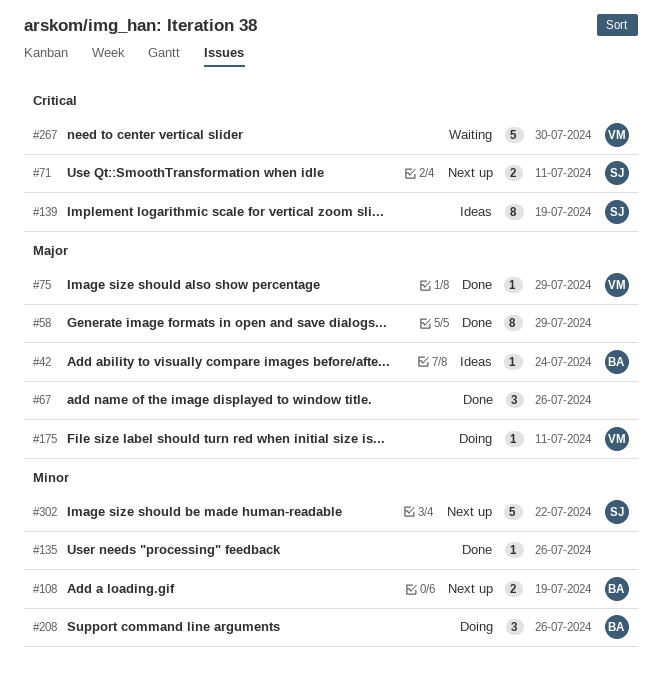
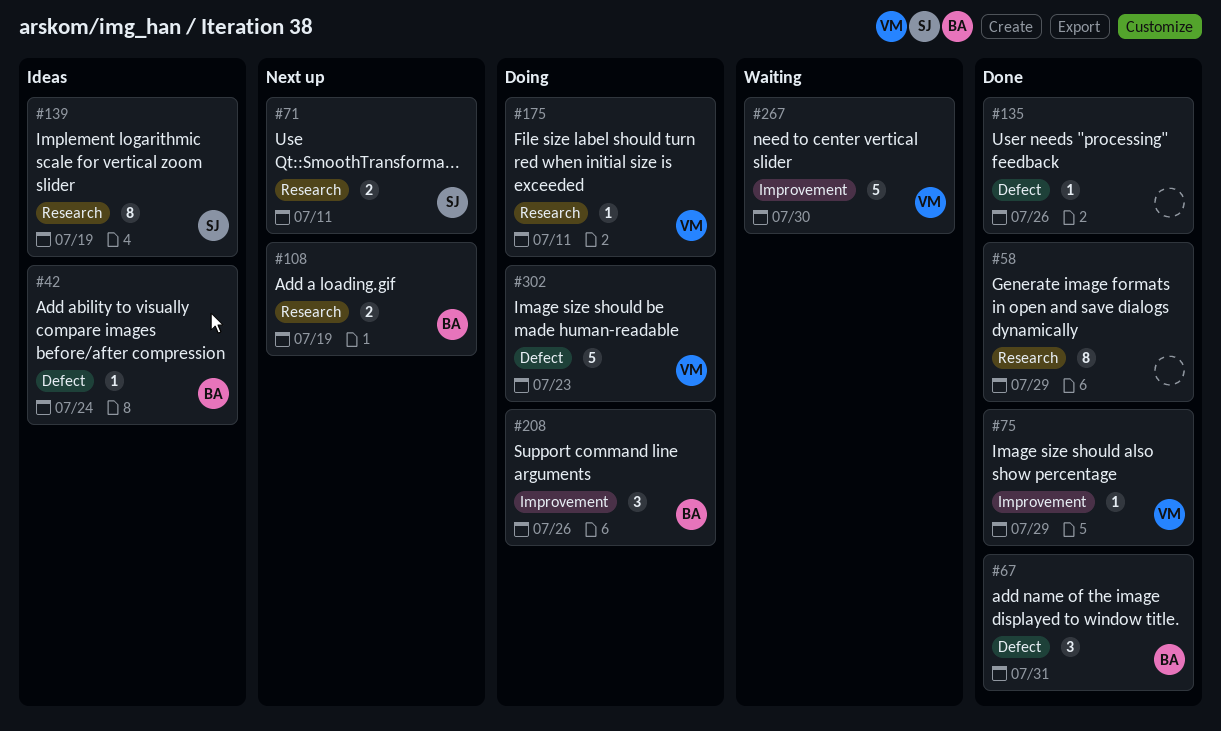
#67, owner: none -> BA
#67, due: Jul 26 -> Jul 31
#302, status: Next up -> Doing
#302, owner: SJ -> VM
#302, due: Jul 22 -> Jul 23

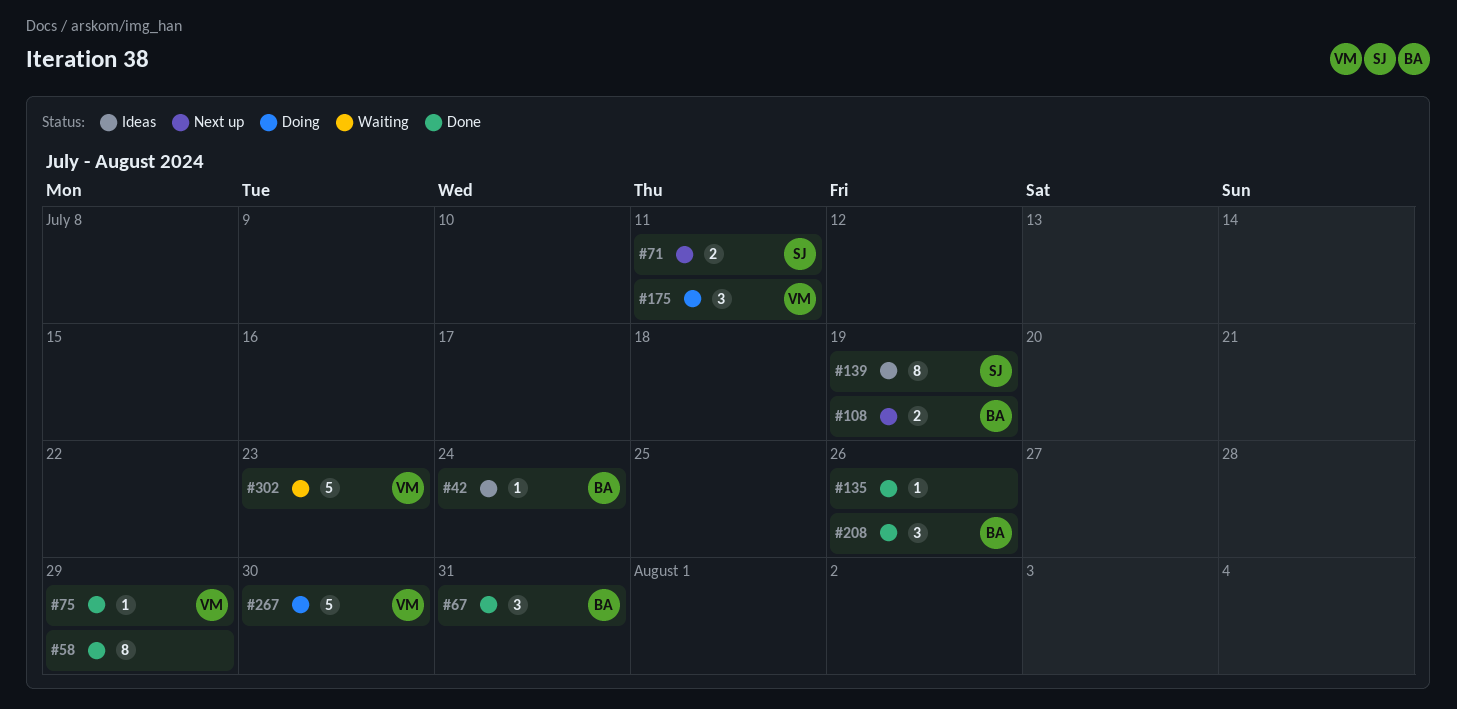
#175, estimate: 1 -> 3
#208, status: Doing -> Done
#267, status: Waiting -> Doing
#302, status: Doing -> Waiting

